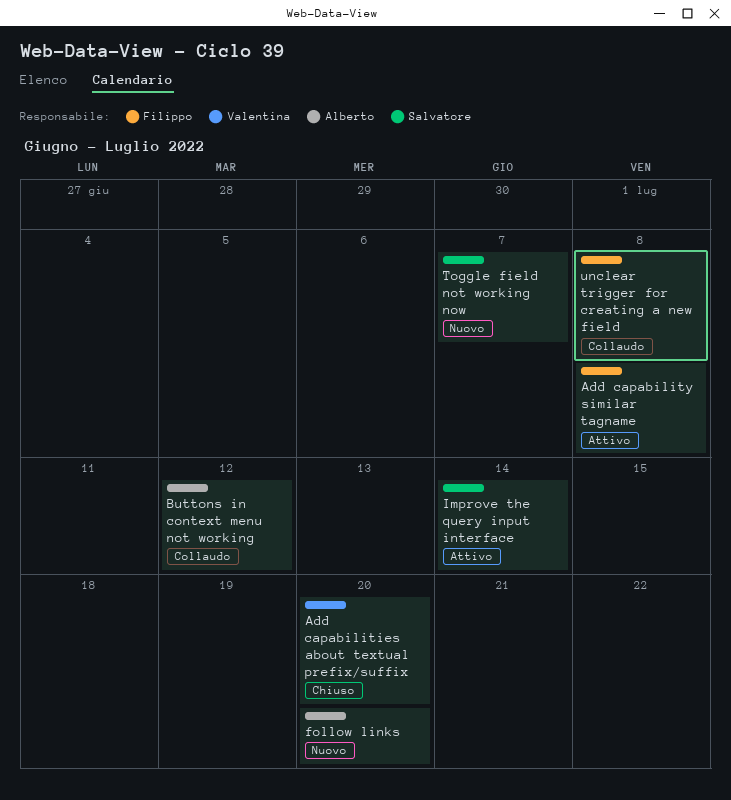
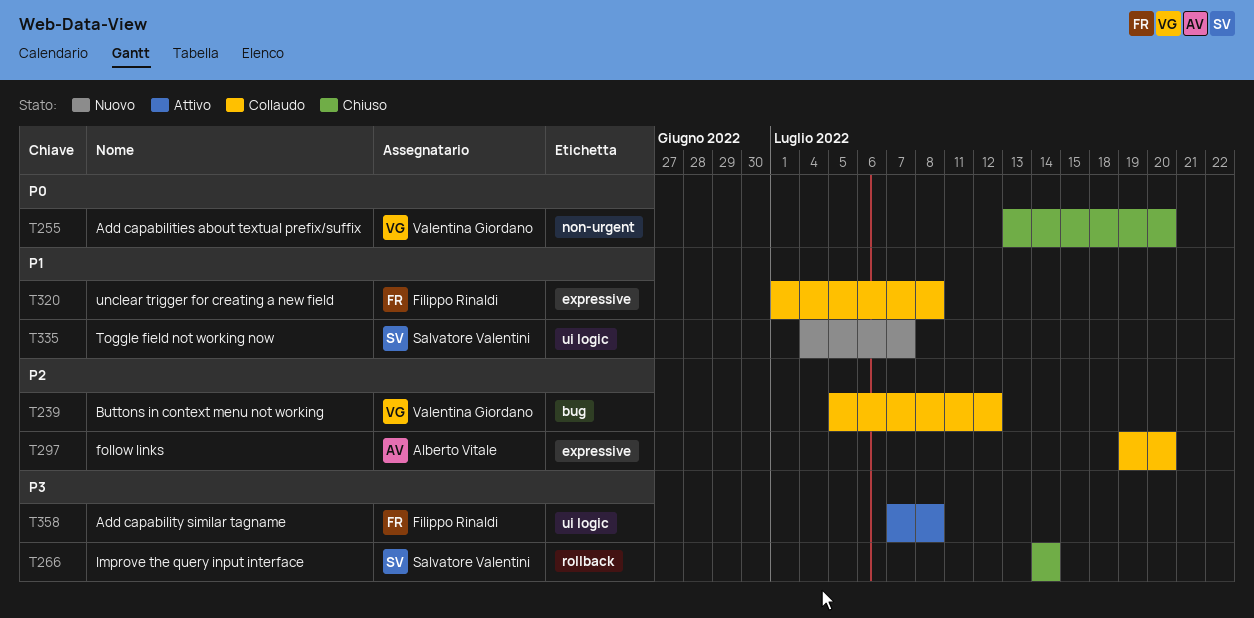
Buttons in context menu not working, owner: Alberto Vitale -> Valentina Giordano
follow links, status: Nuovo -> Collaudo
Improve the query input interface, status: Attivo -> Chiuso

